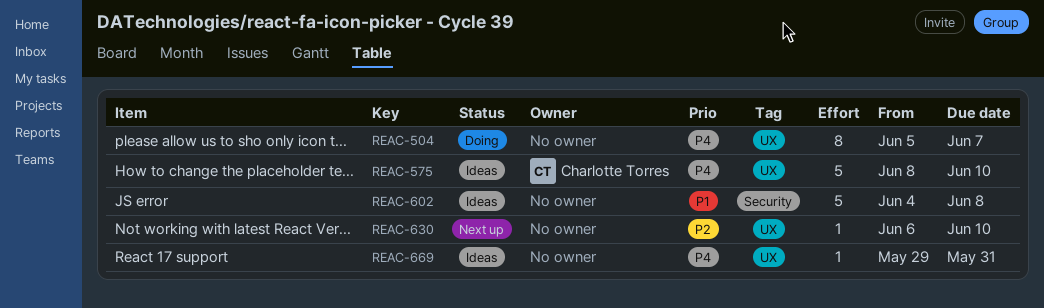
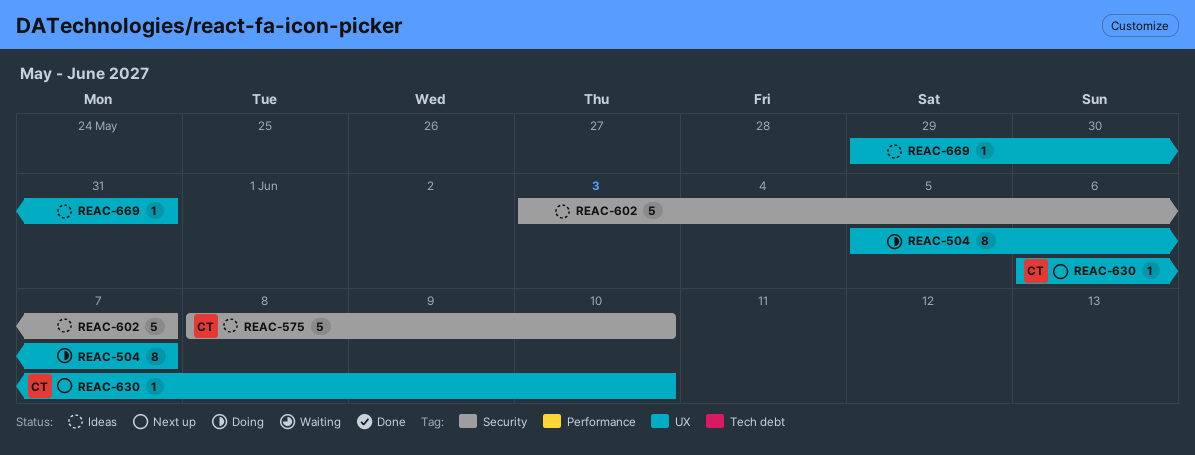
REAC-575, label: UX -> Security
REAC-602, start: Jun 4 -> Jun 3
REAC-602, due: Jun 8 -> Jun 7
REAC-630, owner: none -> Charlotte Torres

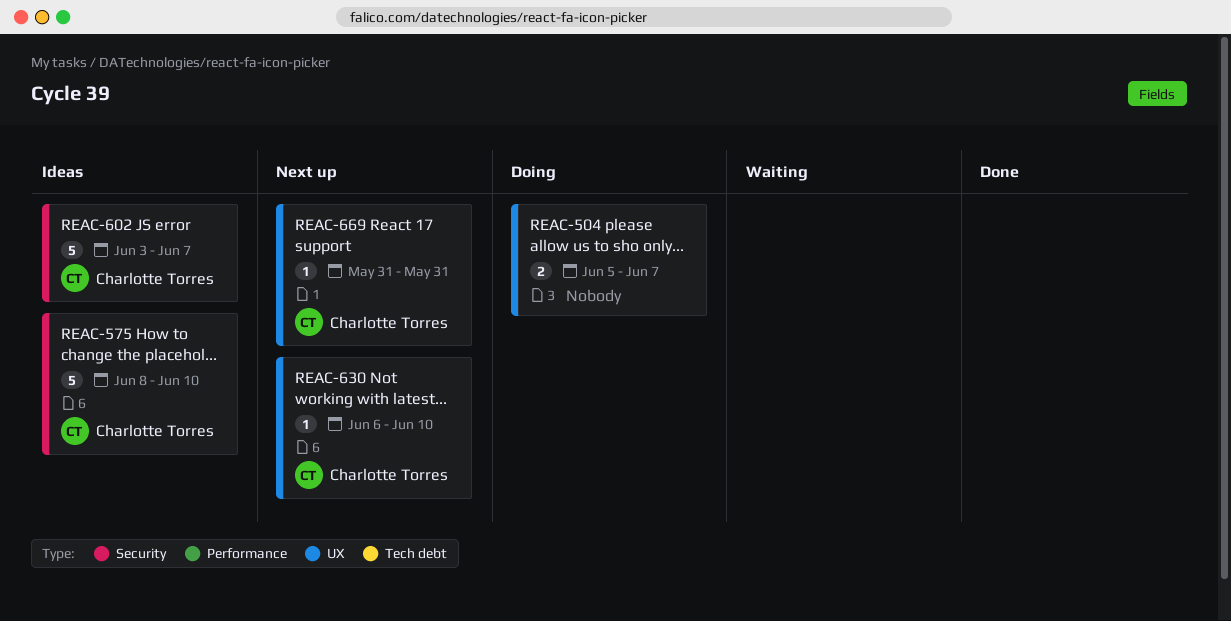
REAC-504, estimate: 8 -> 2
REAC-602, owner: none -> Charlotte Torres
REAC-669, status: Ideas -> Next up
REAC-669, owner: none -> Charlotte Torres
REAC-669, start: May 29 -> May 31

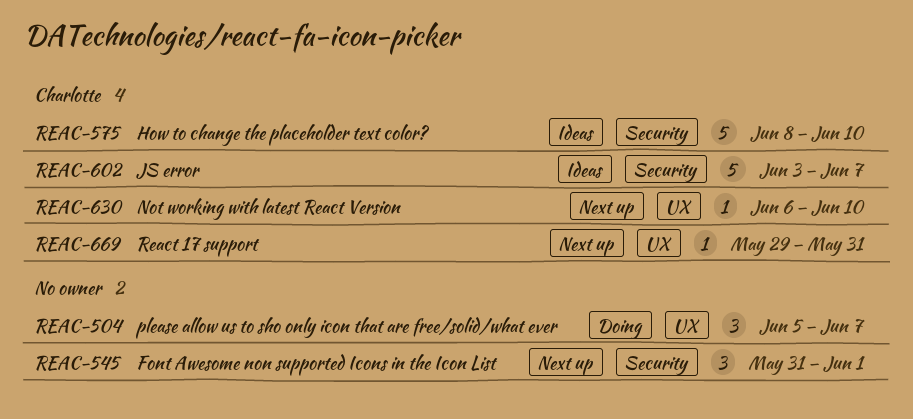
REAC-504, estimate: 2 -> 3
REAC-545: none -> present
REAC-669, start: May 31 -> May 29

